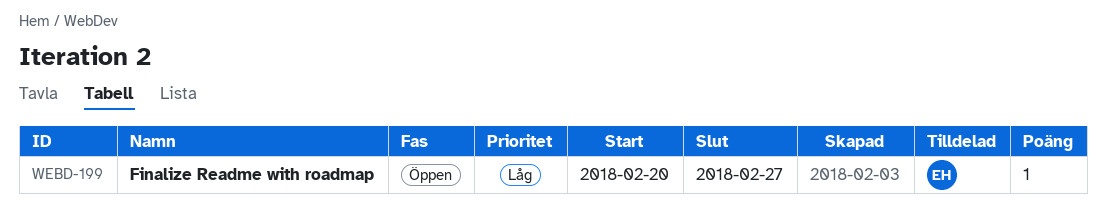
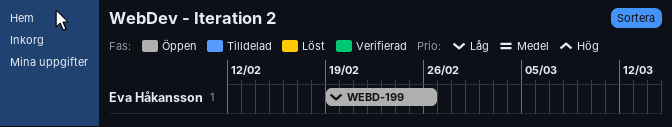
WEBD-199, start: Feb 20 -> Feb 19
WEBD-199, due: Feb 27 -> Feb 26

